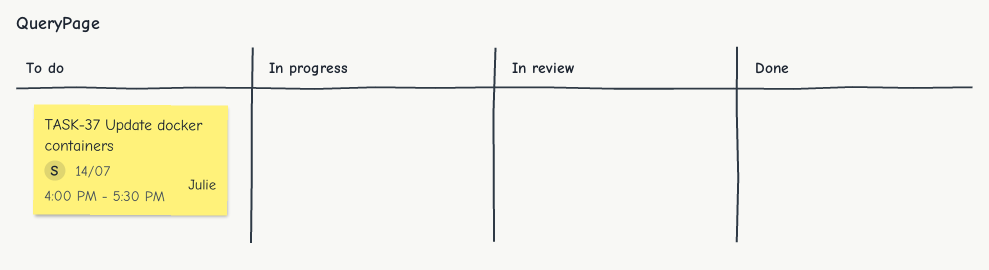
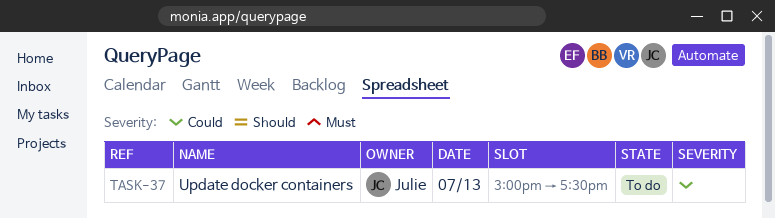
TASK-37, day: Jul 14 -> Jul 13
TASK-37, begins: 16:00 -> 15:00

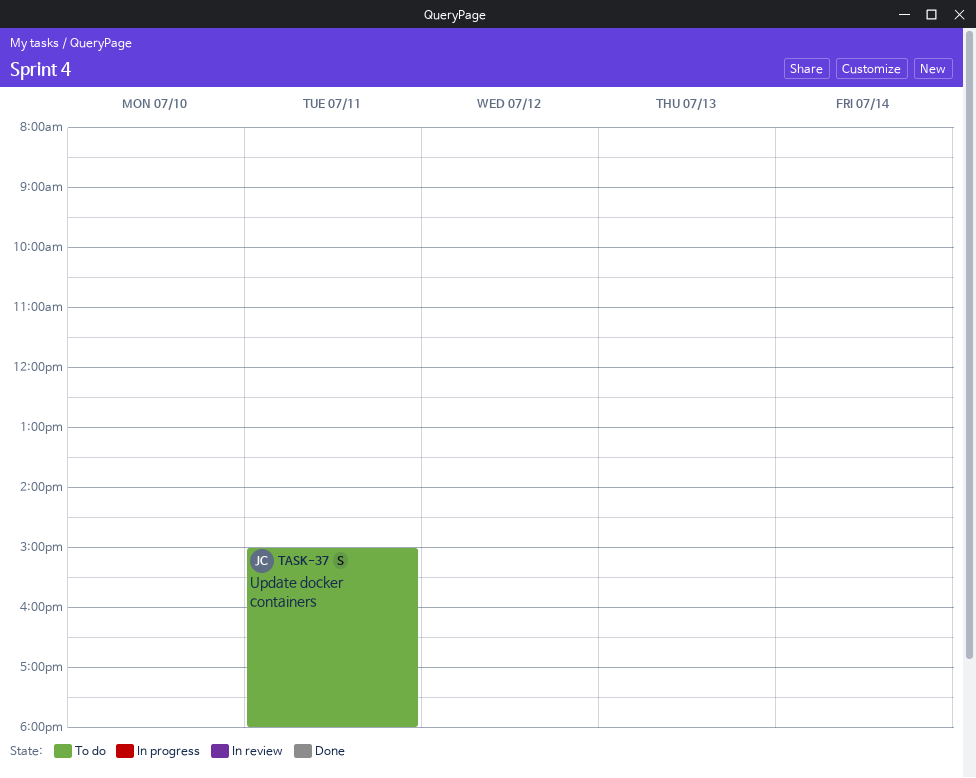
TASK-37, day: Jul 13 -> Jul 11
TASK-37, ends: 17:30 -> 18:00

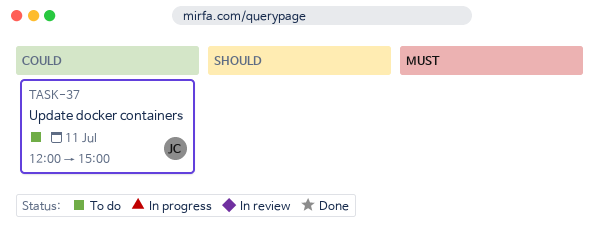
TASK-37, begins: 15:00 -> 12:00
TASK-37, ends: 18:00 -> 15:00

